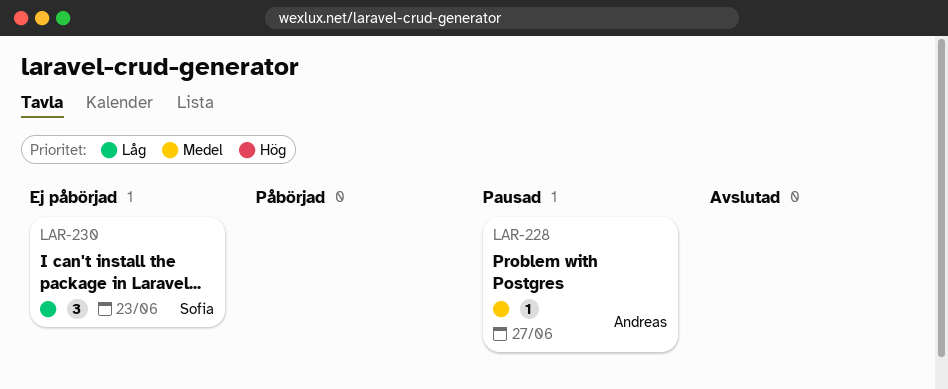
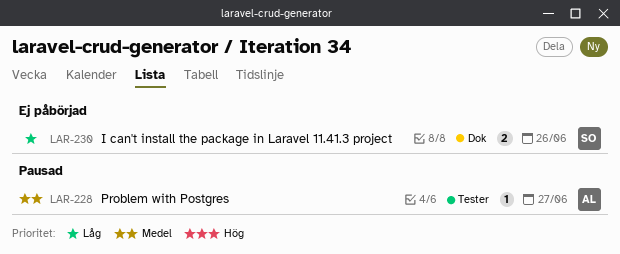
LAR-230, estimate: 3 -> 2
LAR-230, due: Jun 23 -> Jun 26

